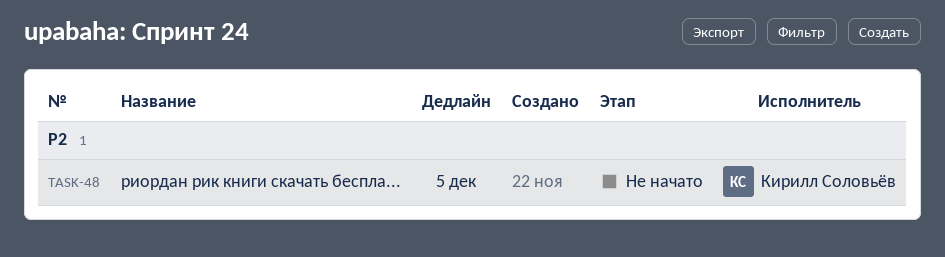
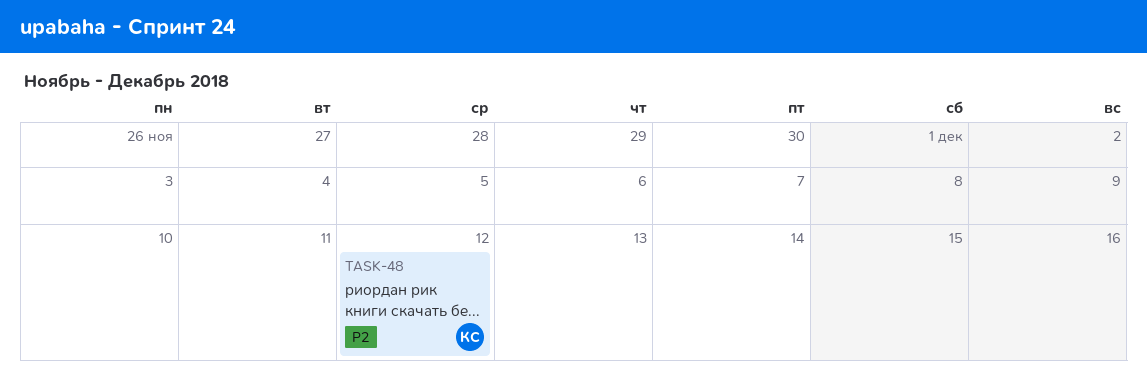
TASK-48, due: Dec 5 -> Dec 12

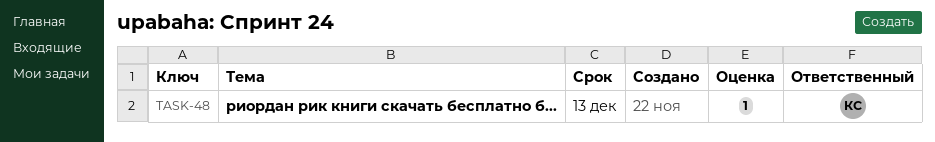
TASK-48, due: Dec 12 -> Dec 13

